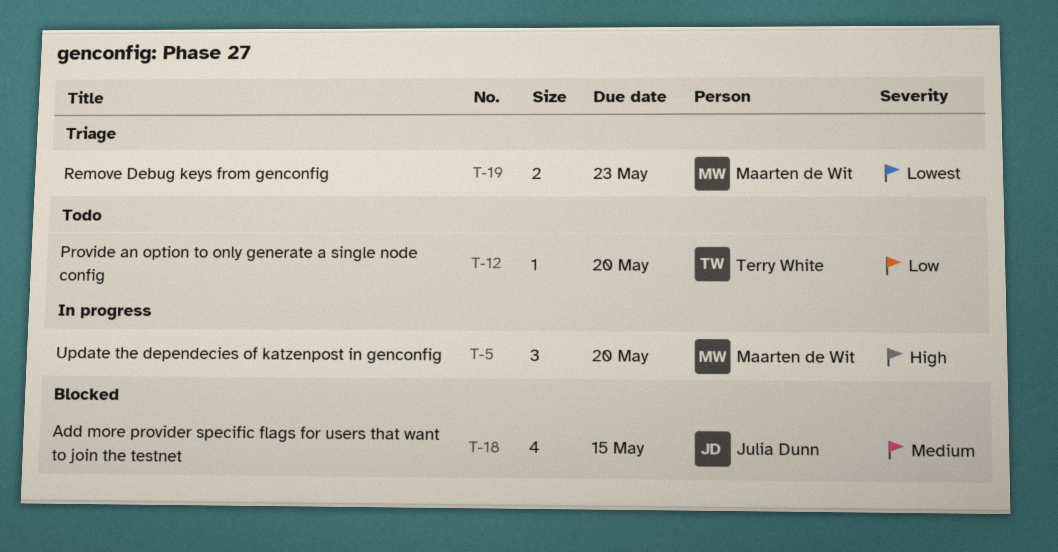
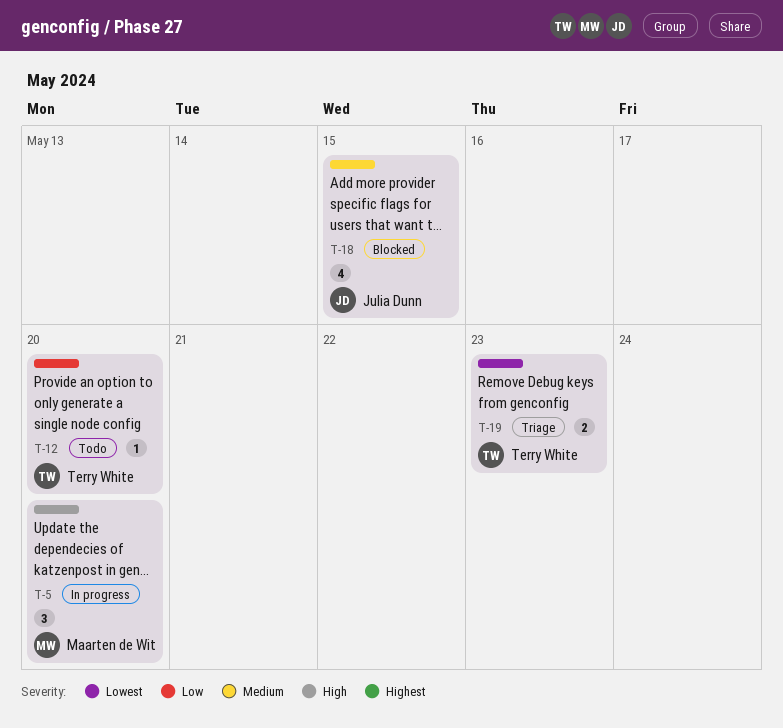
T-19, owner: Maarten de Wit -> Terry White

